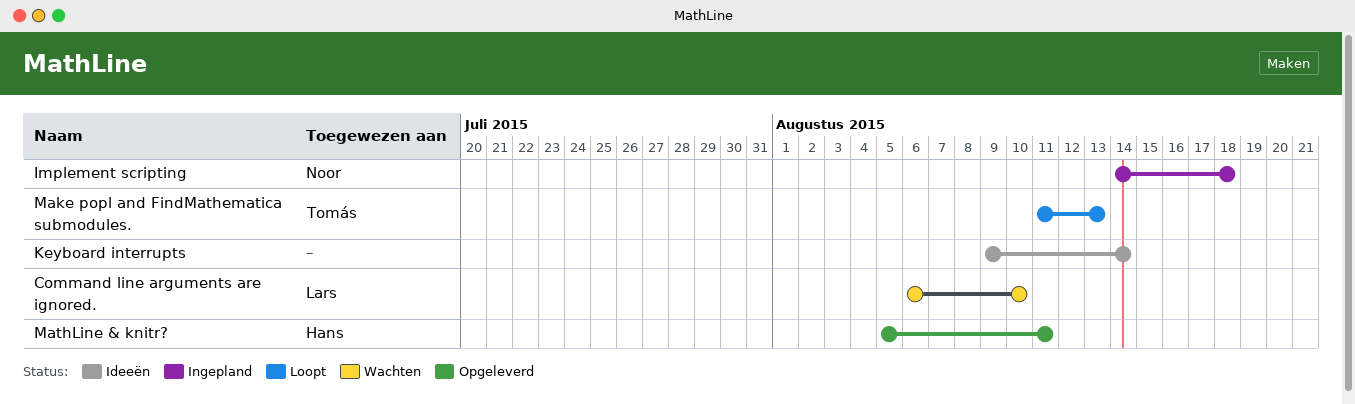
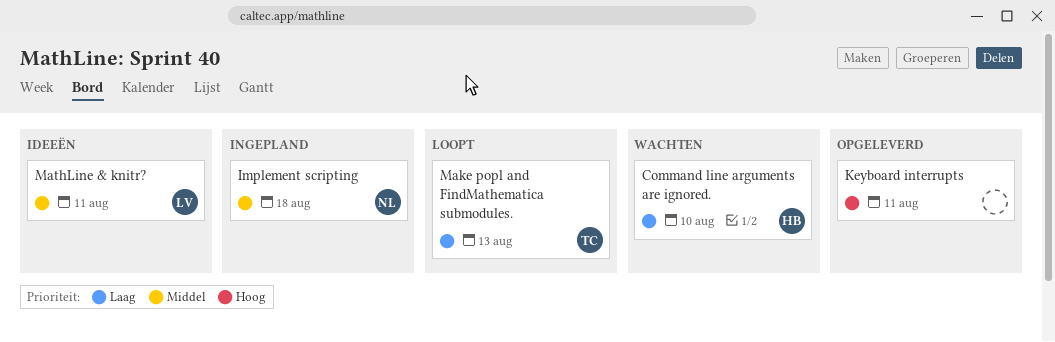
Command line arguments are ignored., owner: Lars -> Hans
Keyboard interrupts, status: Ideeën -> Opgeleverd
Keyboard interrupts, due: Aug 14 -> Aug 11
MathLine & knitr?, status: Opgeleverd -> Ideeën
MathLine & knitr?, owner: Hans -> Lars

